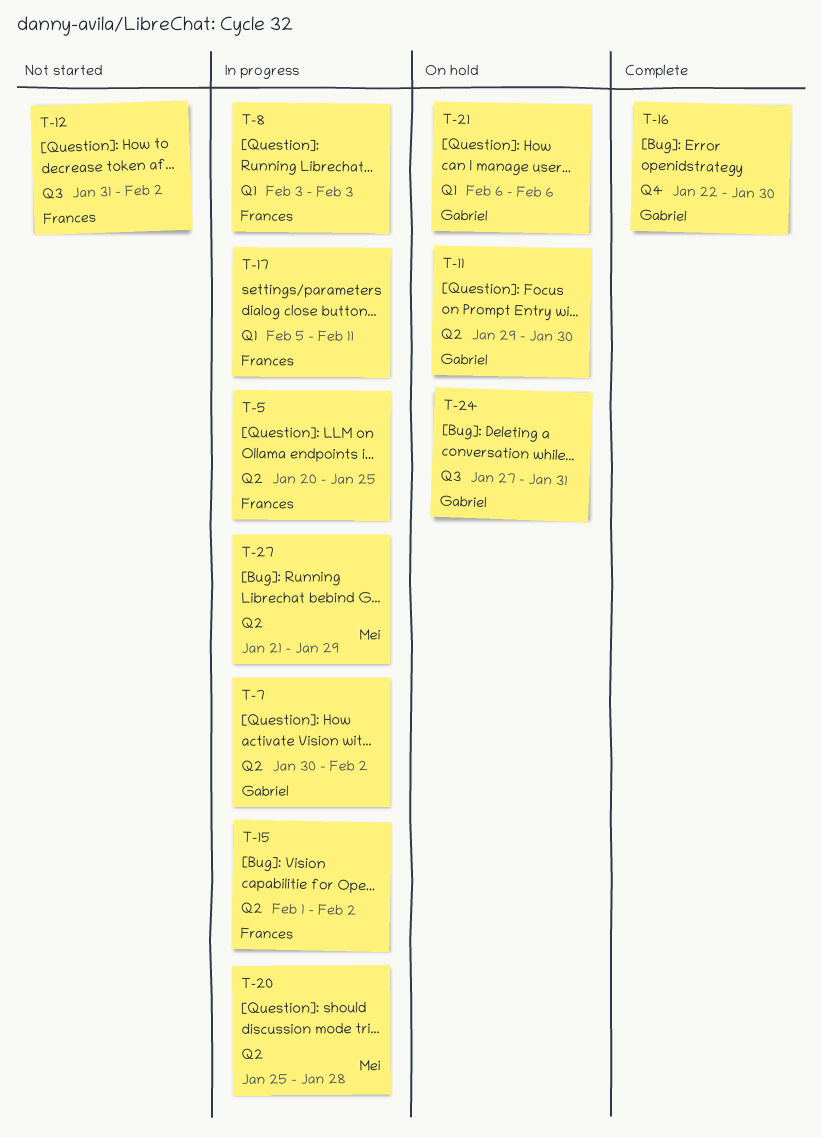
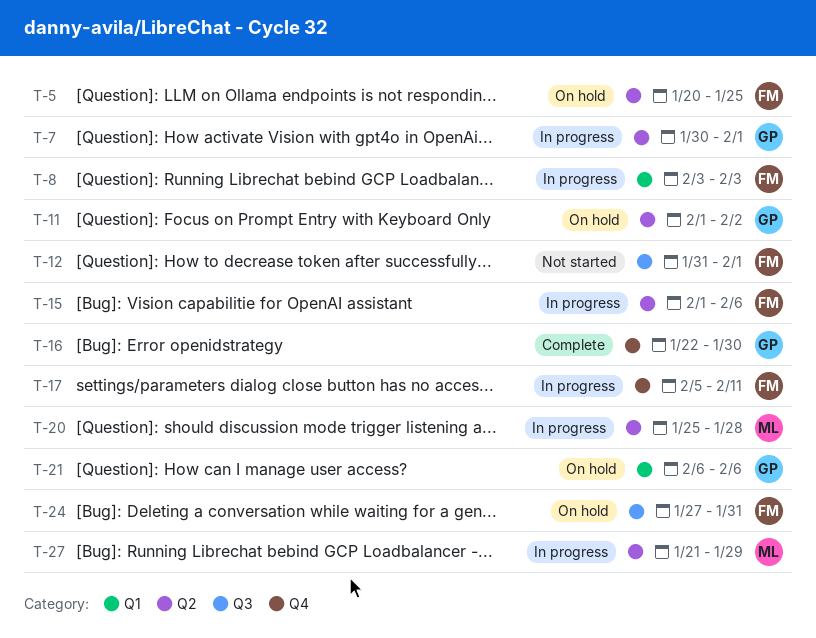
T-5, status: In progress -> On hold
T-7, due: Feb 2 -> Feb 1
T-11, start: Jan 29 -> Feb 1
T-11, due: Jan 30 -> Feb 2
T-12, due: Feb 2 -> Feb 1
T-15, due: Feb 2 -> Feb 6
T-17, label: Q1 -> Q4
T-24, owner: Gabriel -> Frances

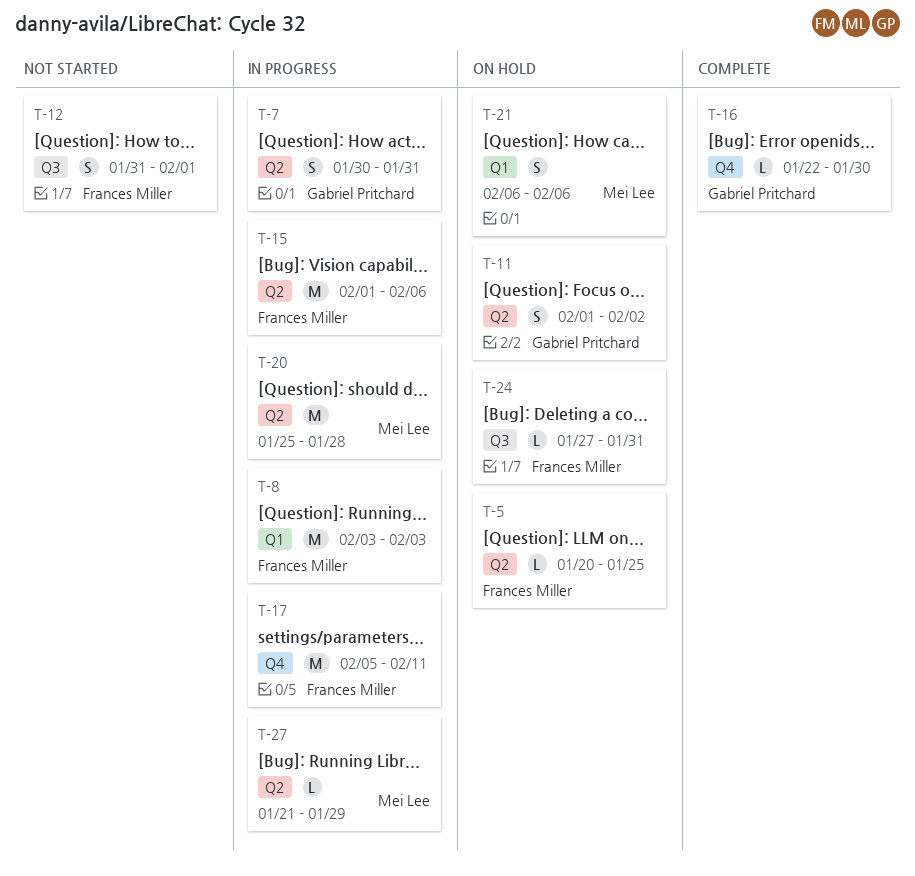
T-7, due: Feb 1 -> Jan 31
T-21, owner: Gabriel Pritchard -> Mei Lee

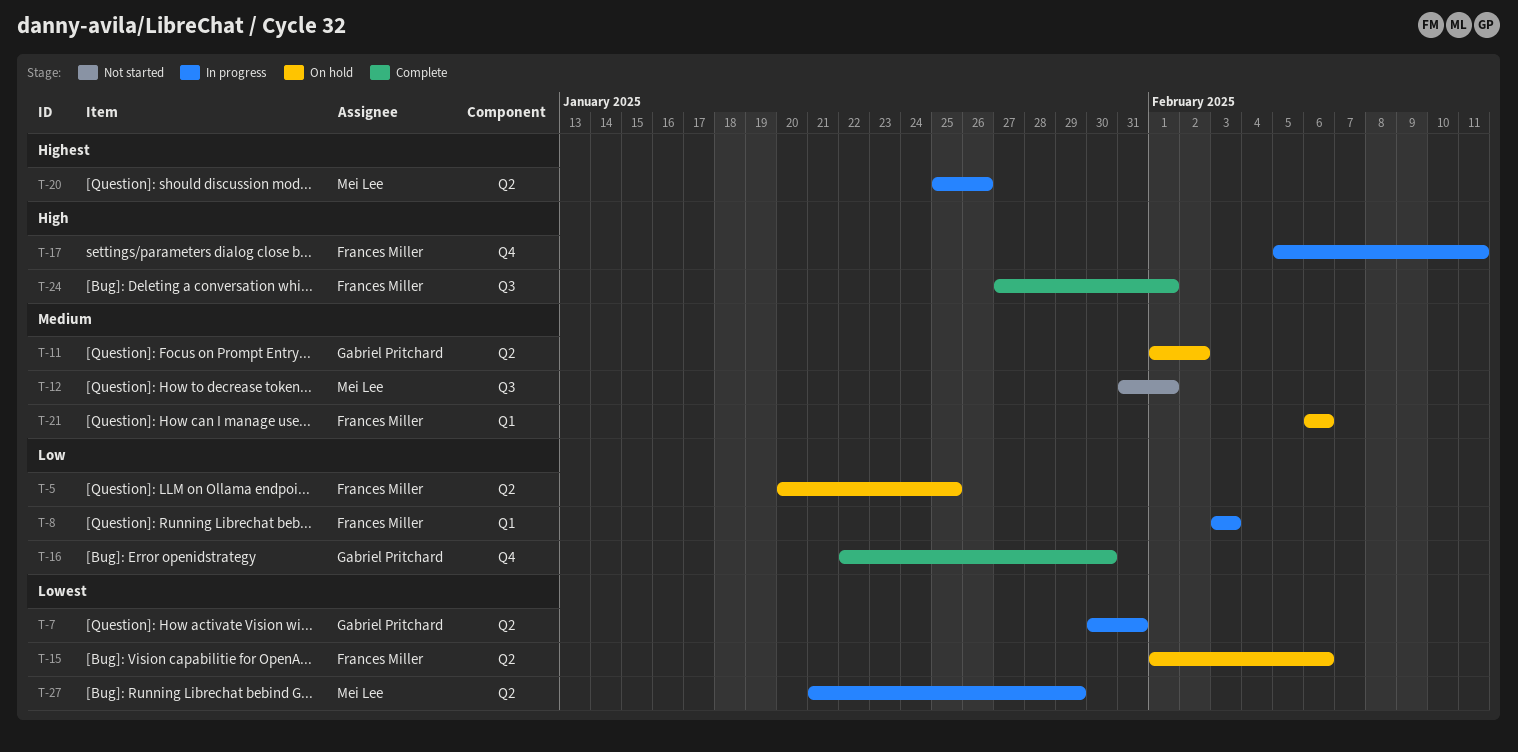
T-12, owner: Frances Miller -> Mei Lee
T-15, status: In progress -> On hold
T-20, due: Jan 28 -> Jan 26
T-21, owner: Mei Lee -> Frances Miller
T-24, status: On hold -> Complete
T-24, due: Jan 31 -> Feb 1

